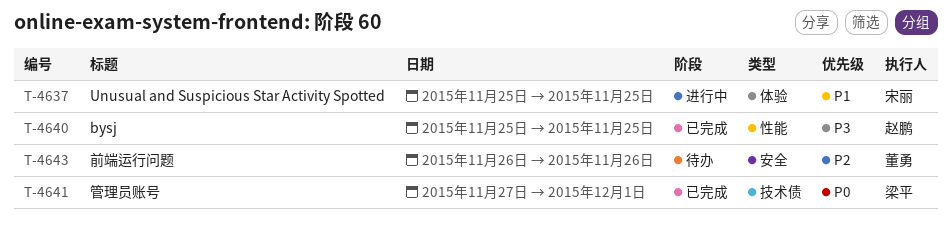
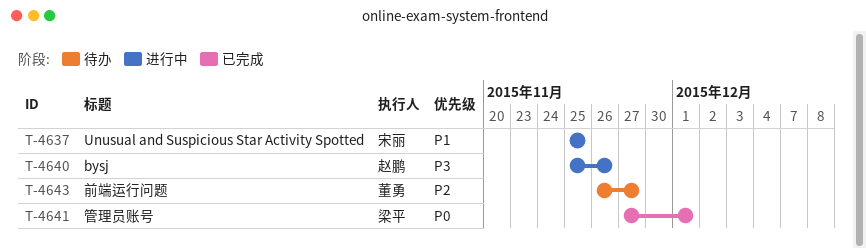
T-4640, status: 已完成 -> 进行中
T-4640, due: Nov 25 -> Nov 26
T-4643, due: Nov 26 -> Nov 27

